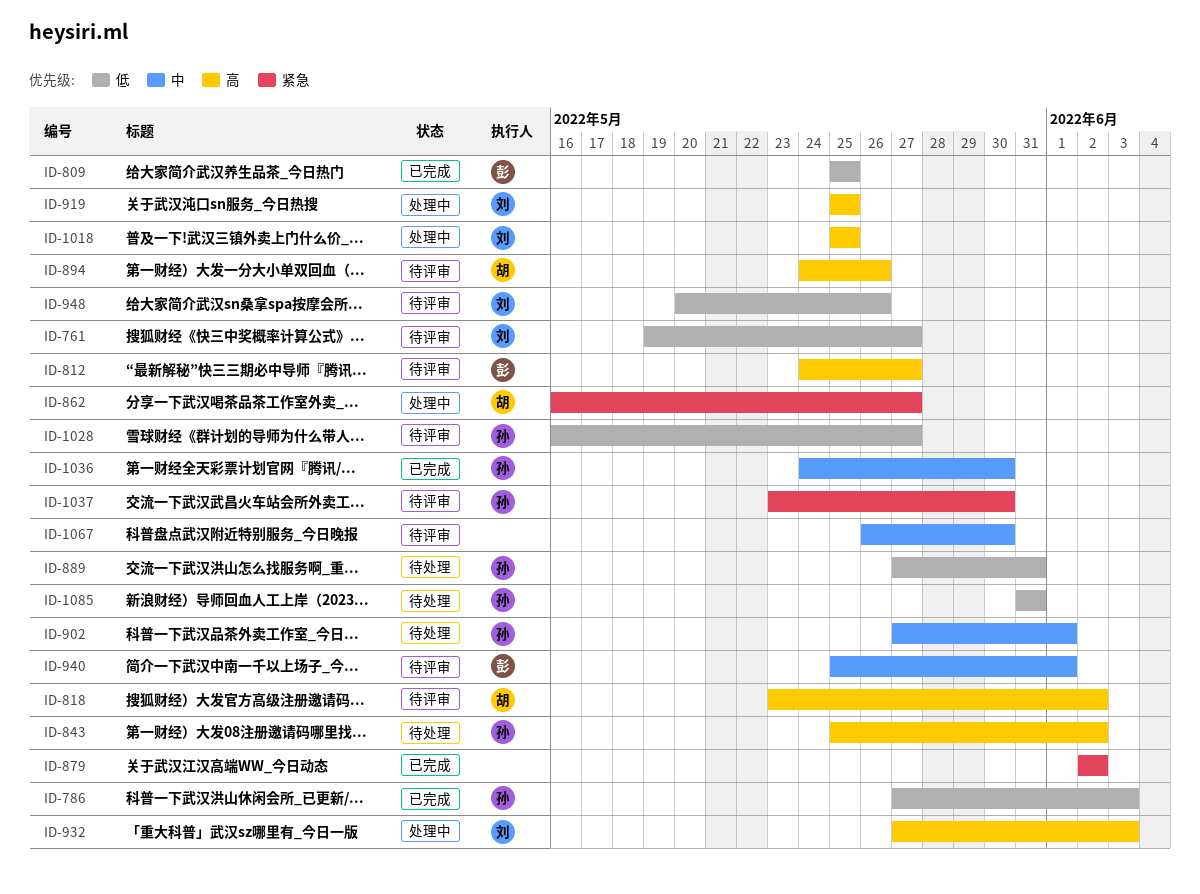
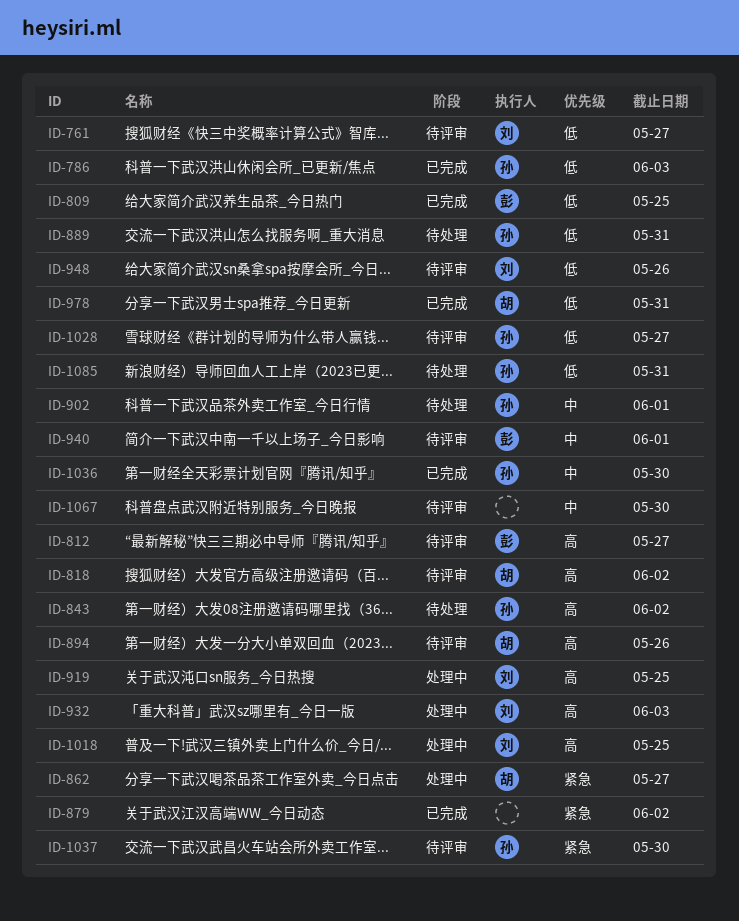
ID-978: none -> present

